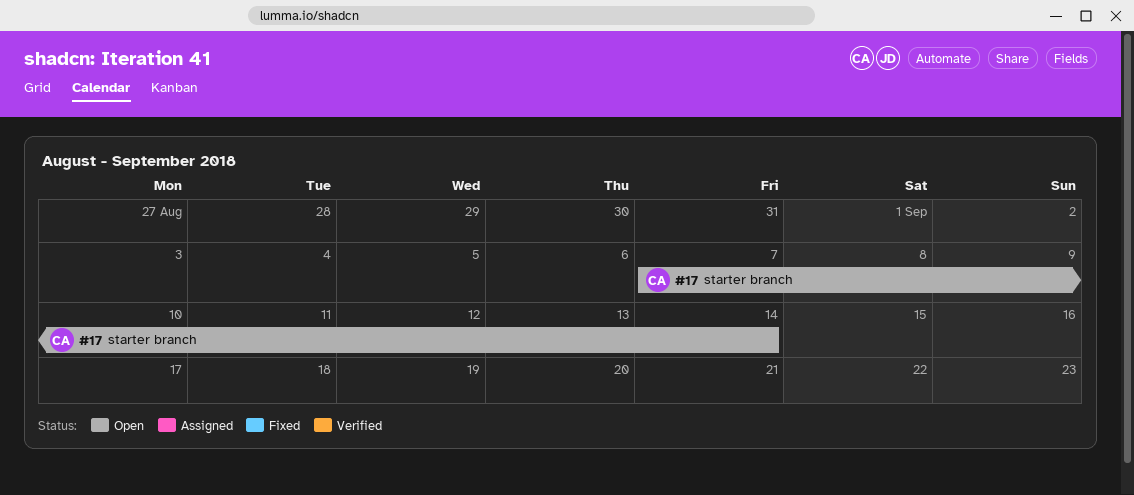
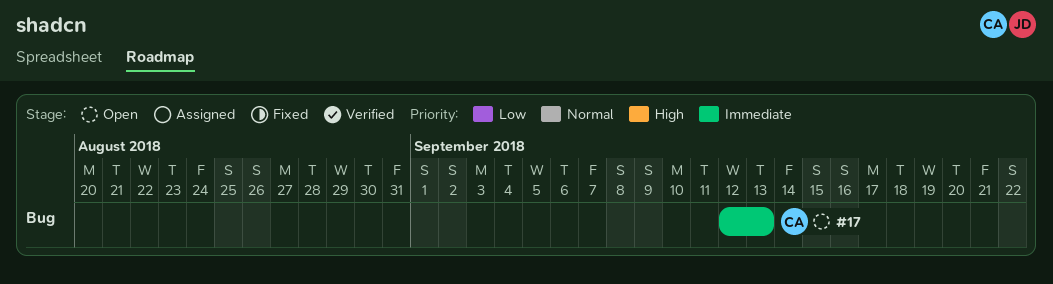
#17, start: Sep 7 -> Sep 12
#17, due: Sep 14 -> Sep 13

